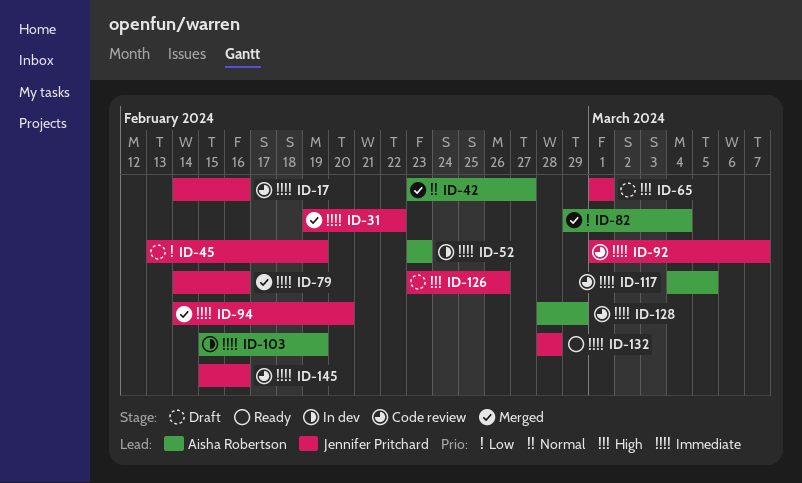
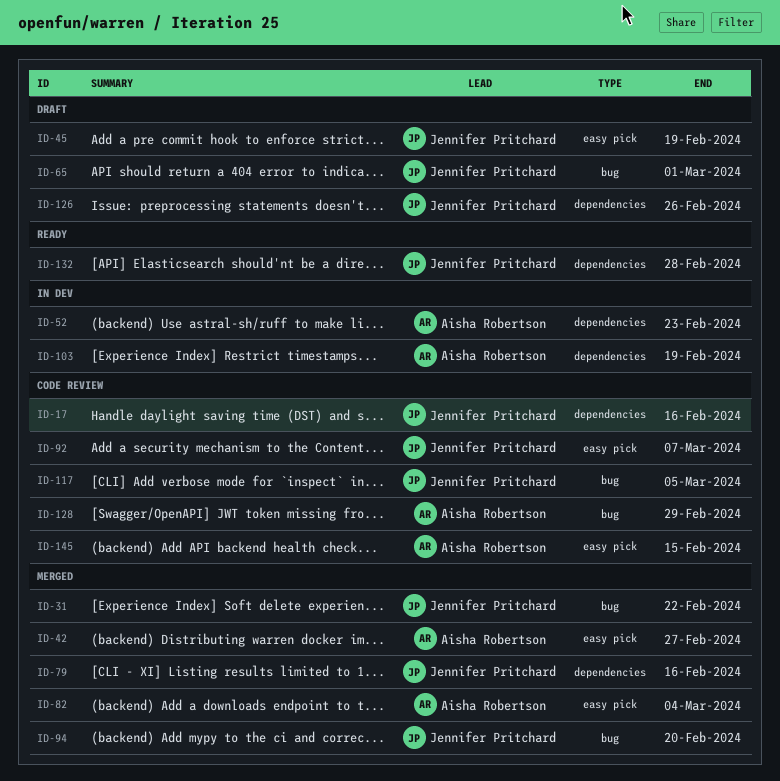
ID-117, owner: Aisha Robertson -> Jennifer Pritchard
ID-145, owner: Jennifer Pritchard -> Aisha Robertson
ID-145, due: Feb 16 -> Feb 15

